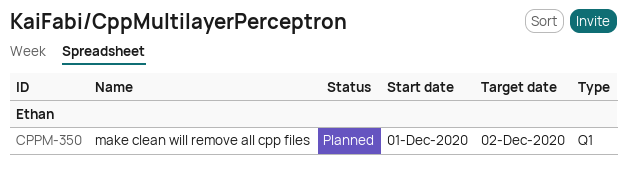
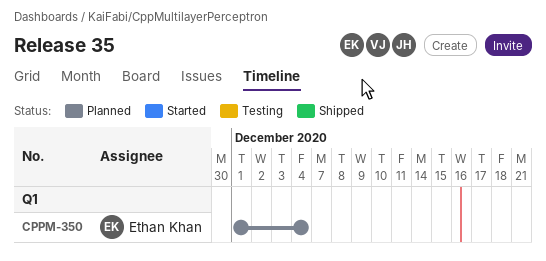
CPPM-350, due: Dec 2 -> Dec 4

